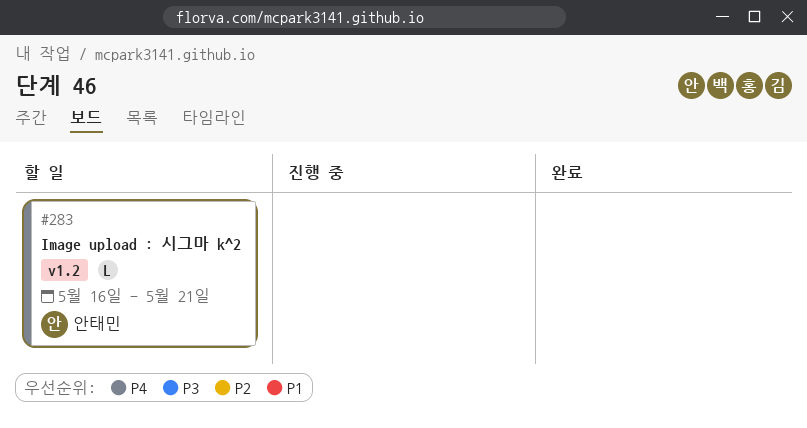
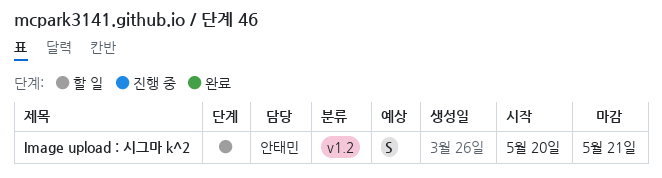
Image upload : 시그마 k^2, estimate: L -> S
Image upload : 시그마 k^2, start: May 16 -> May 20

